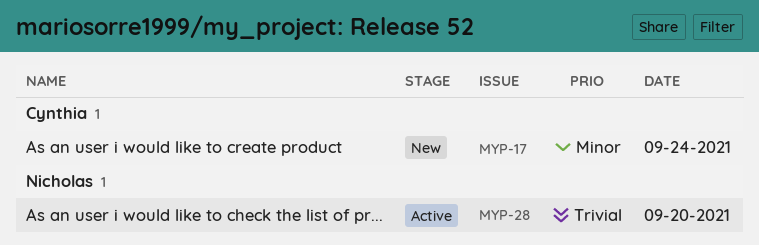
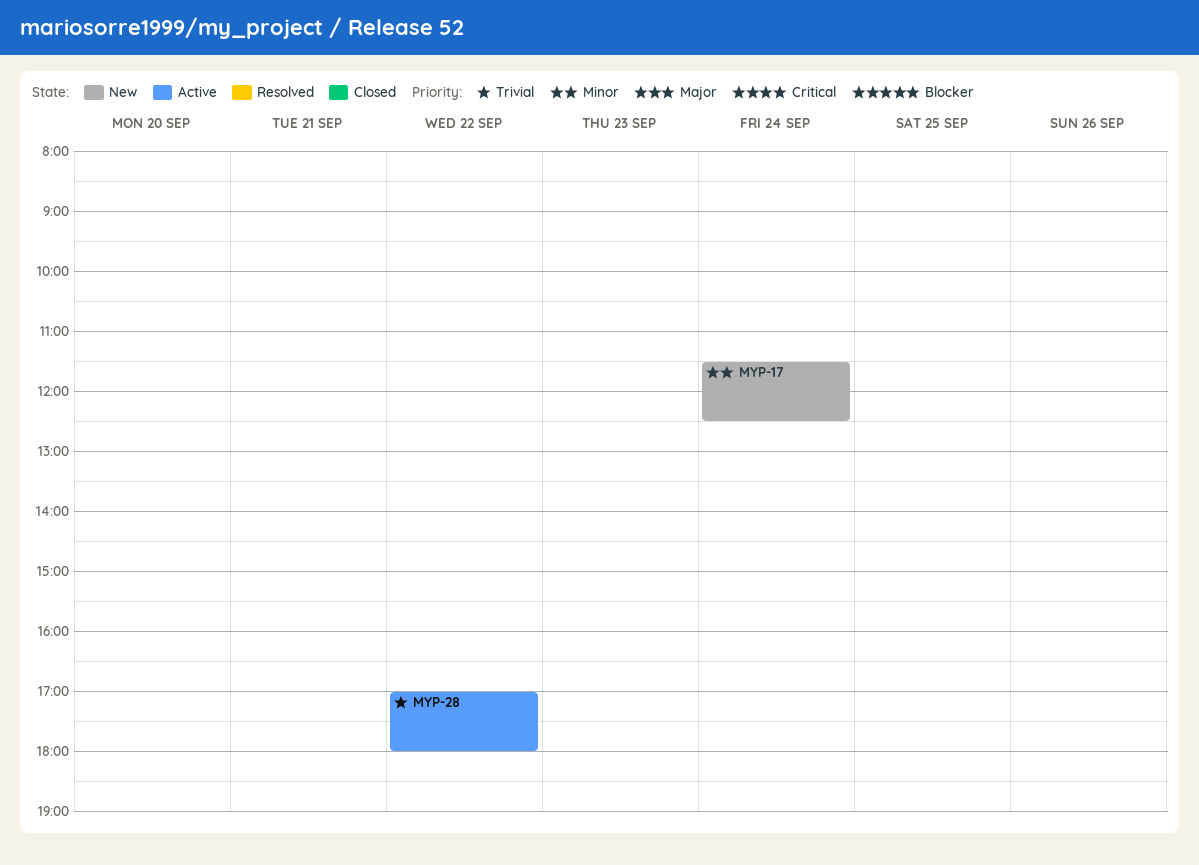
MYP-28, day: Sep 20 -> Sep 22

